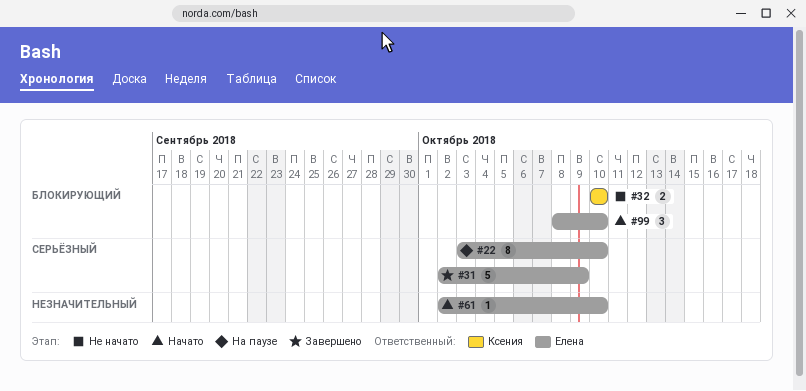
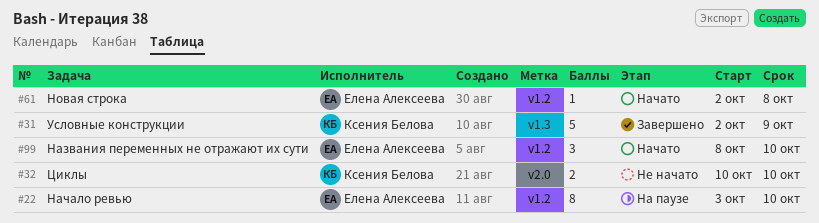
#31, owner: Елена Алексеева -> Ксения Белова
#61, due: Oct 10 -> Oct 8

